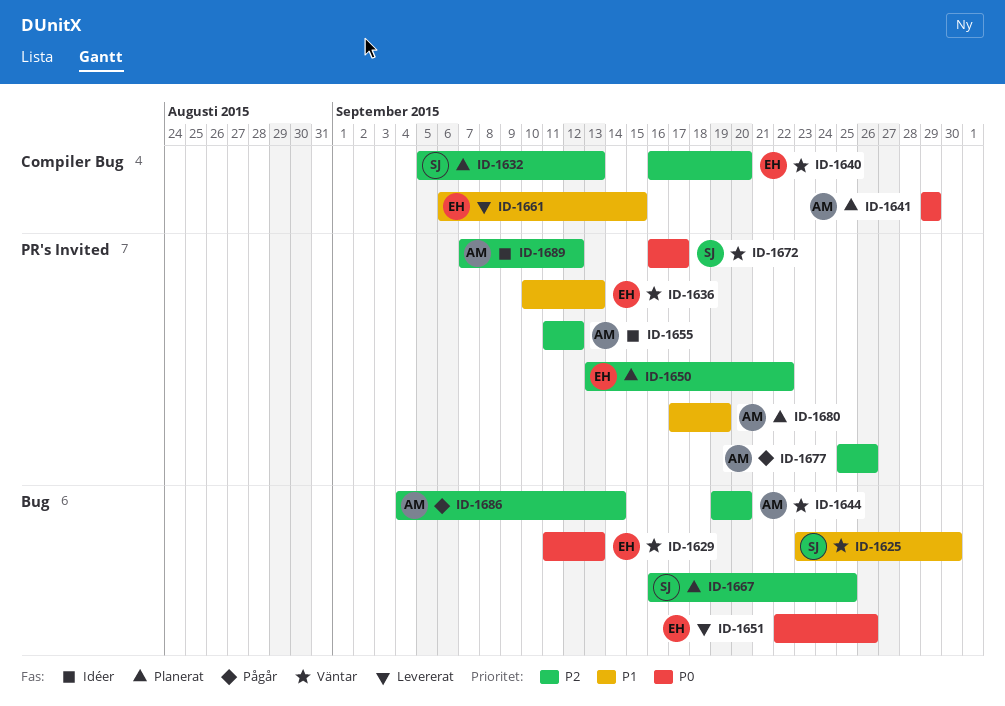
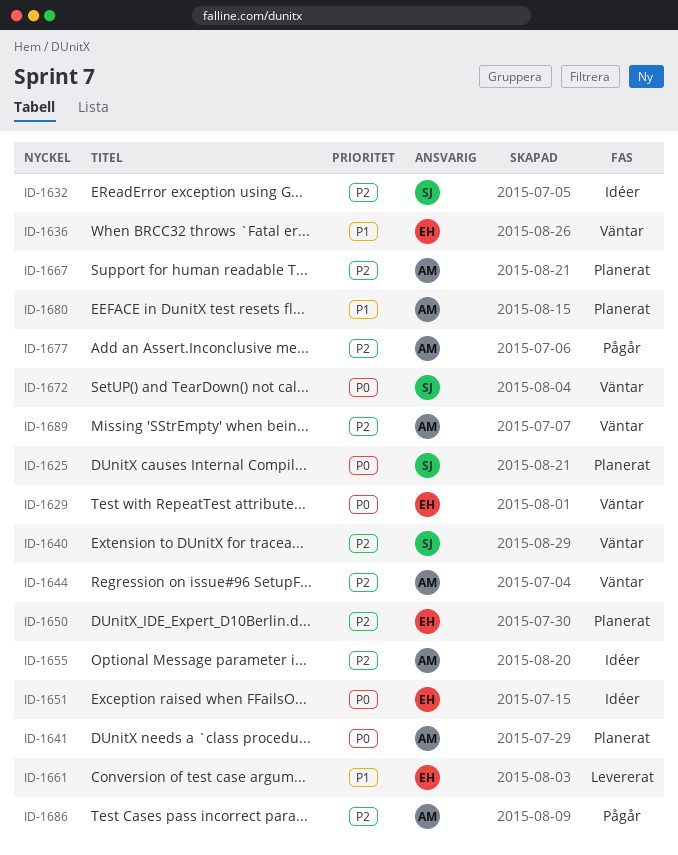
ID-1625, status: Väntar -> Planerat
ID-1625, priority: P1 -> P0
ID-1632, status: Planerat -> Idéer
ID-1640, owner: EH -> SJ
ID-1651, status: Levererat -> Idéer
ID-1667, owner: SJ -> AM
ID-1689, status: Idéer -> Väntar

